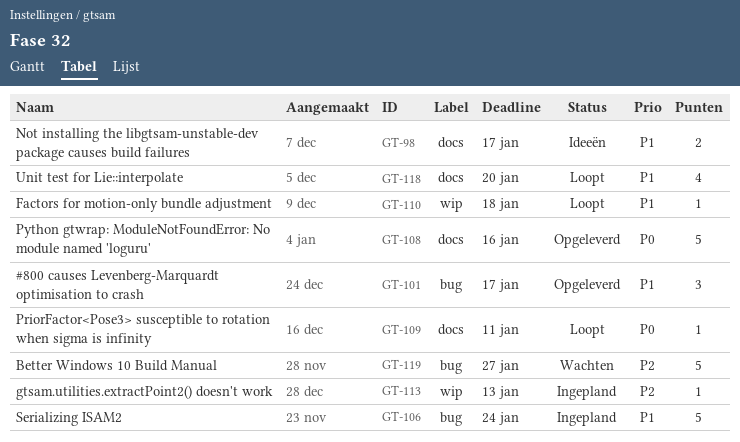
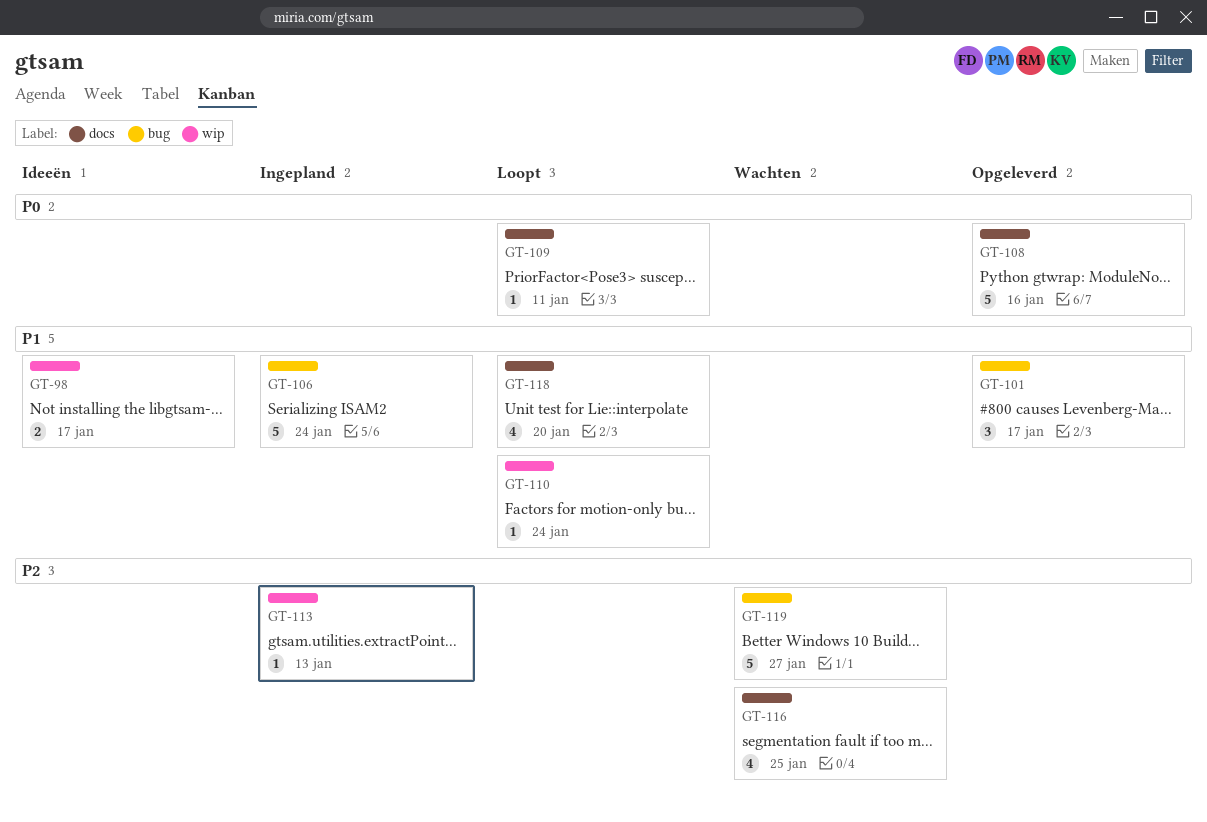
GT-98, label: docs -> wip
GT-110, due: Jan 18 -> Jan 24
GT-116: none -> present

